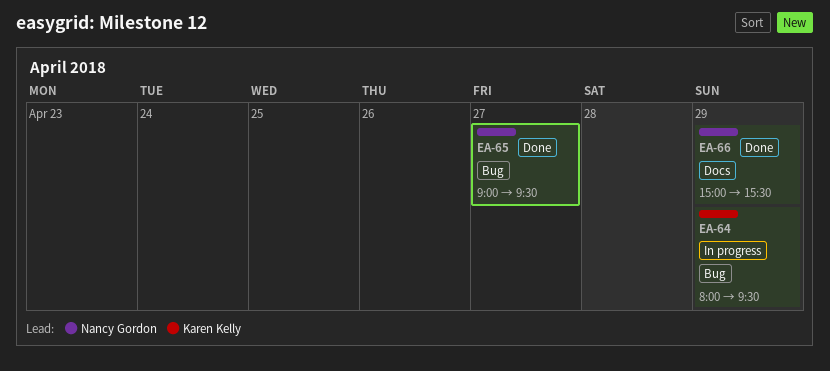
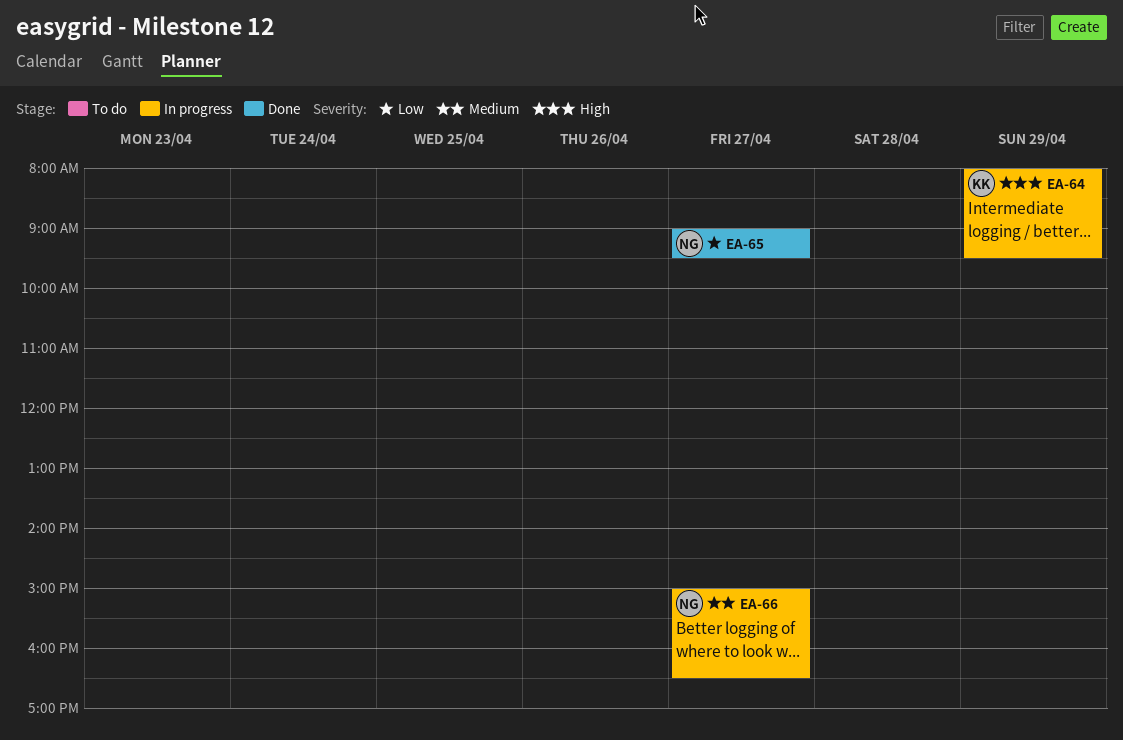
EA-66, status: Done -> In progress
EA-66, day: Apr 29 -> Apr 27
EA-66, ends: 15:30 -> 16:30

